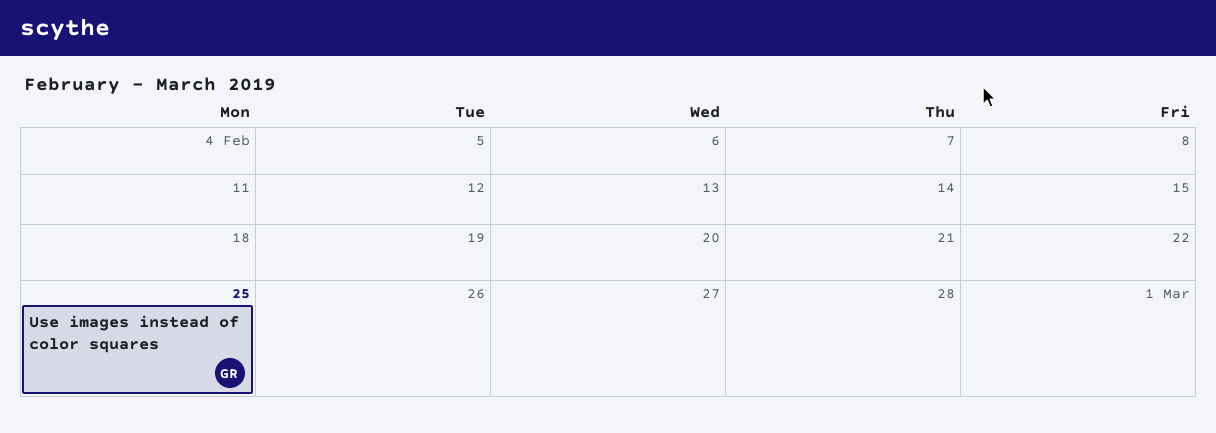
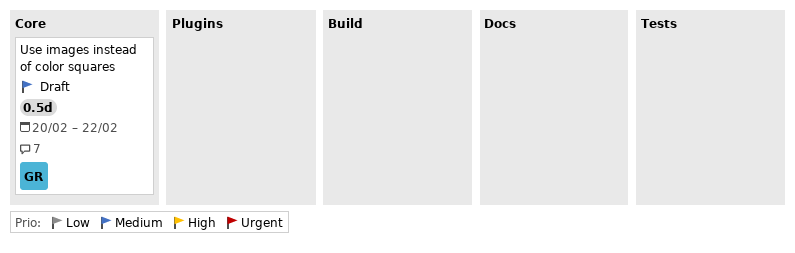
Use images instead of color squares, due: Feb 25 -> Feb 22

